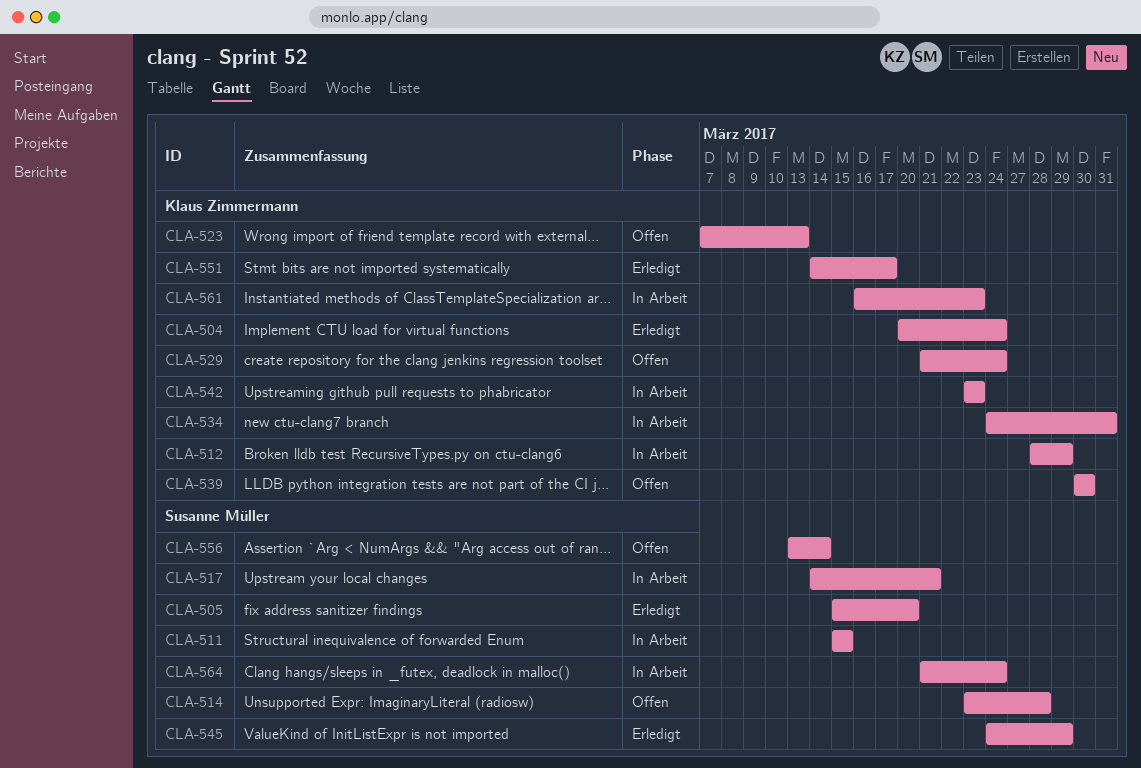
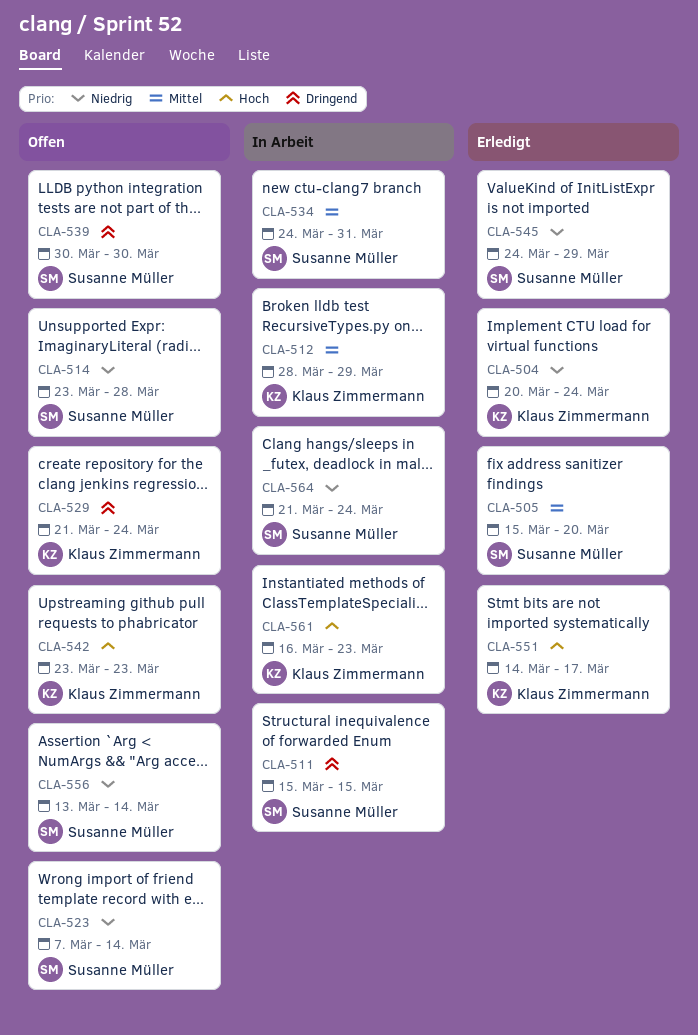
CLA-517: present -> none
CLA-523, owner: Klaus Zimmermann -> Susanne Müller
CLA-523, due: Mar 13 -> Mar 14
CLA-534, owner: Klaus Zimmermann -> Susanne Müller
CLA-539, owner: Klaus Zimmermann -> Susanne Müller
CLA-542, status: In Arbeit -> Offen

